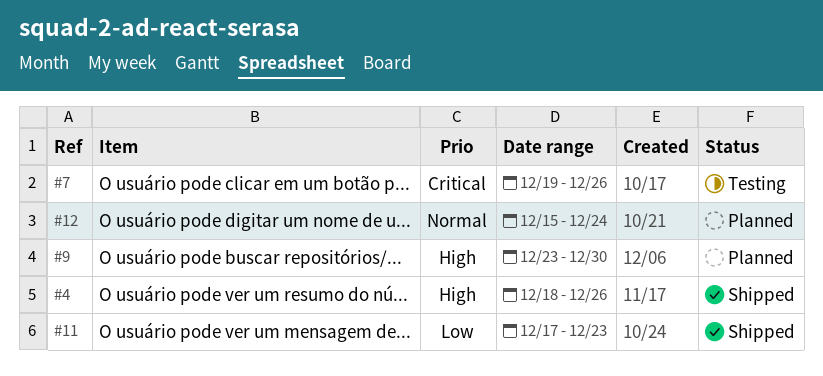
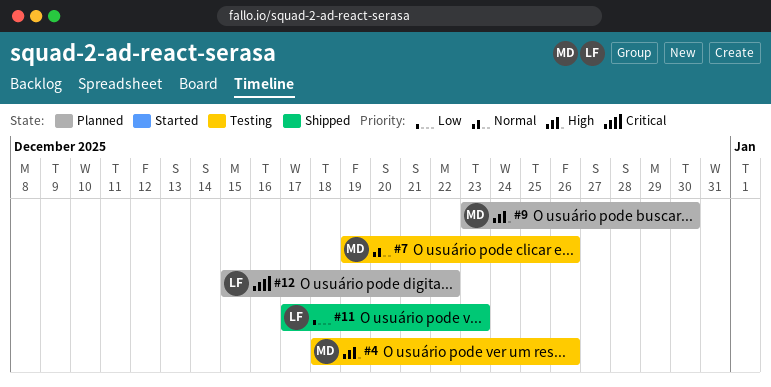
#4, status: Shipped -> Testing
#7, priority: Critical -> Normal
#12, priority: Normal -> Critical
#12, due: Dec 24 -> Dec 22

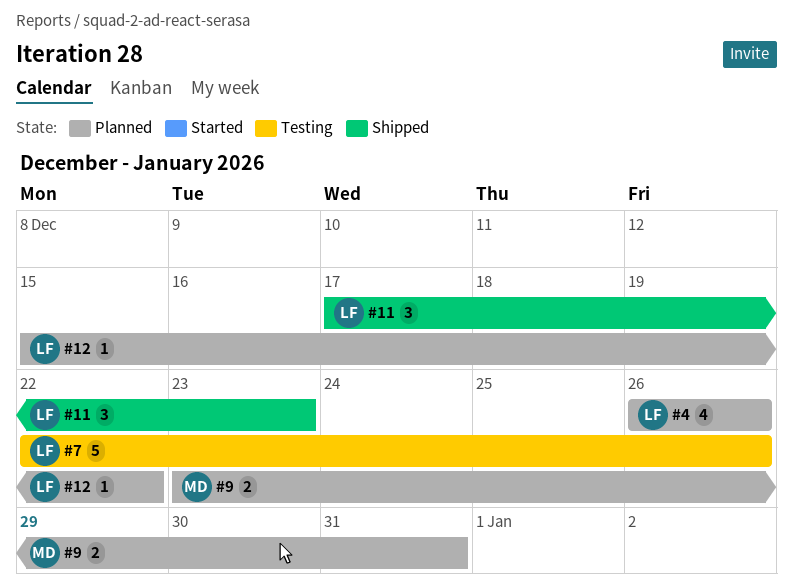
#4, status: Testing -> Planned
#4, owner: MD -> LF
#4, start: Dec 18 -> Dec 26
#7, owner: MD -> LF
#7, start: Dec 19 -> Dec 22
#9, due: Dec 30 -> Dec 31

